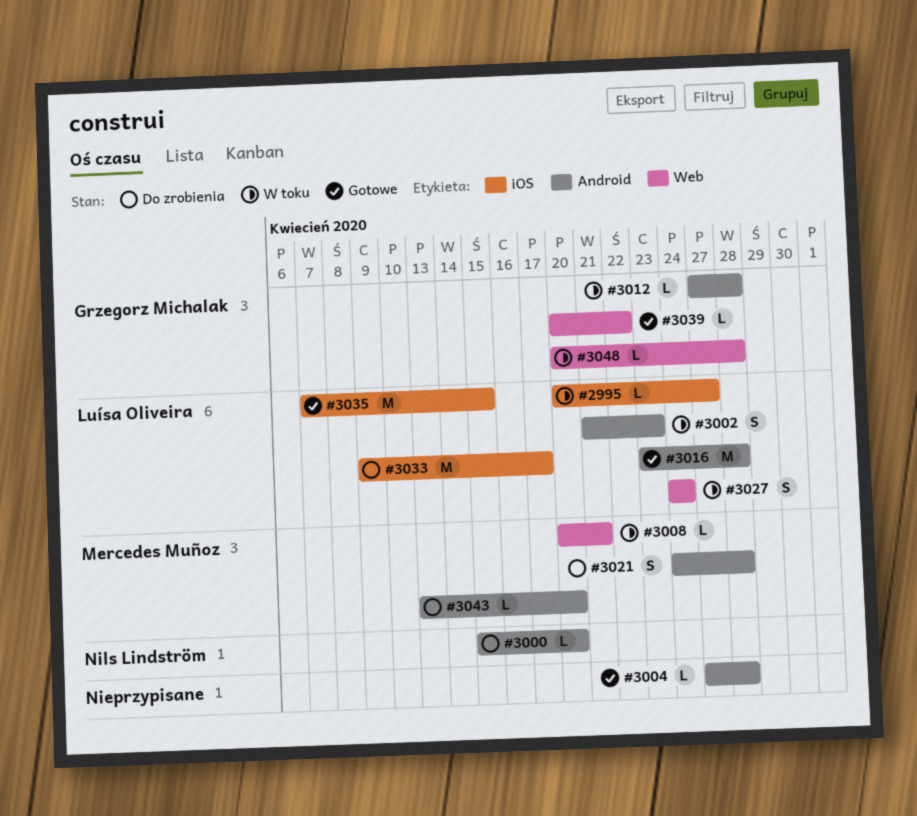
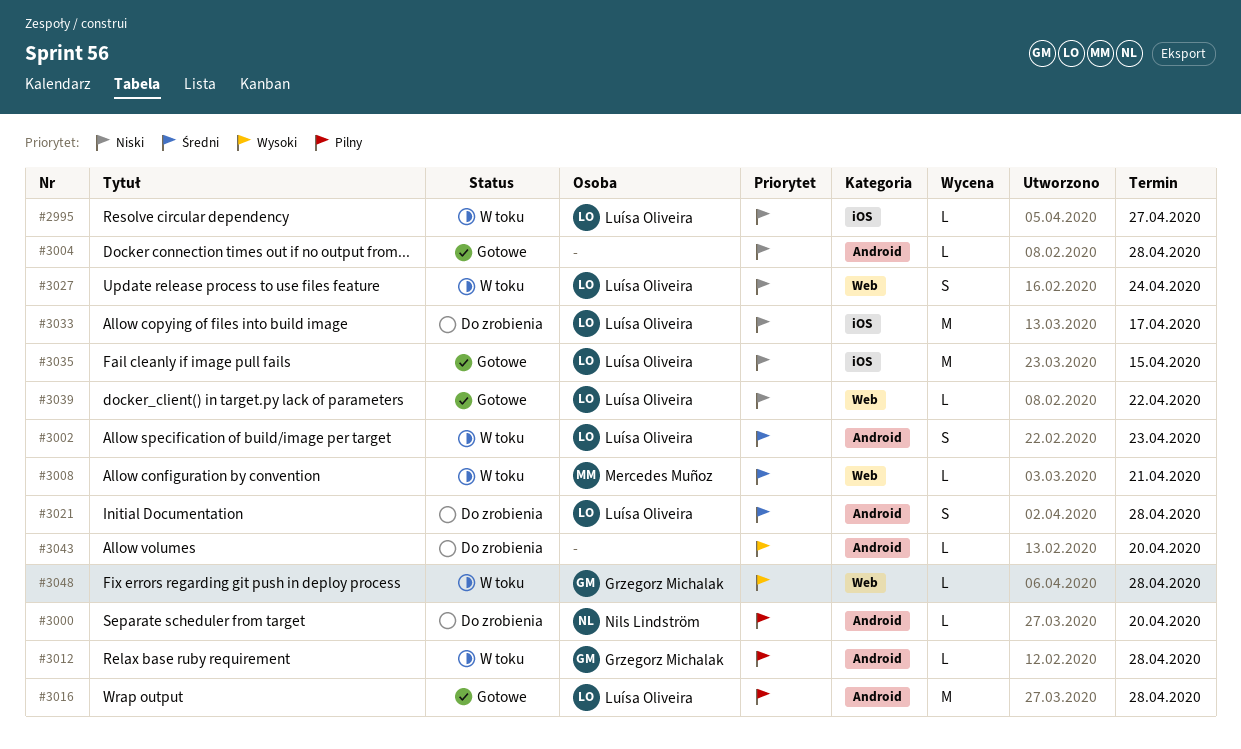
#3021, owner: Mercedes Muñoz -> Luísa Oliveira
#3039, owner: Grzegorz Michalak -> Luísa Oliveira
#3043, owner: Mercedes Muñoz -> none

